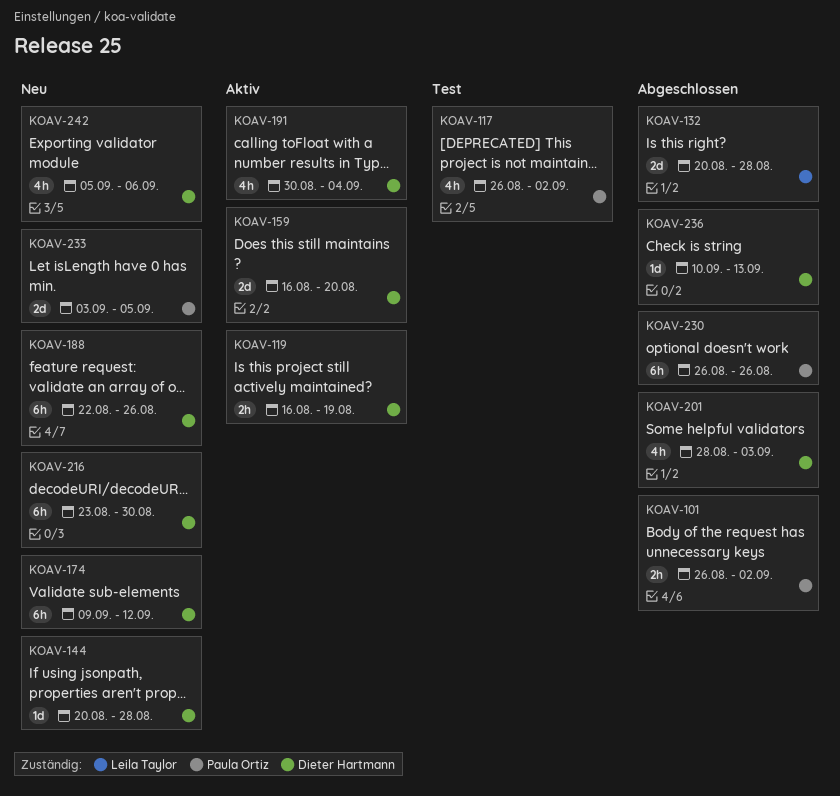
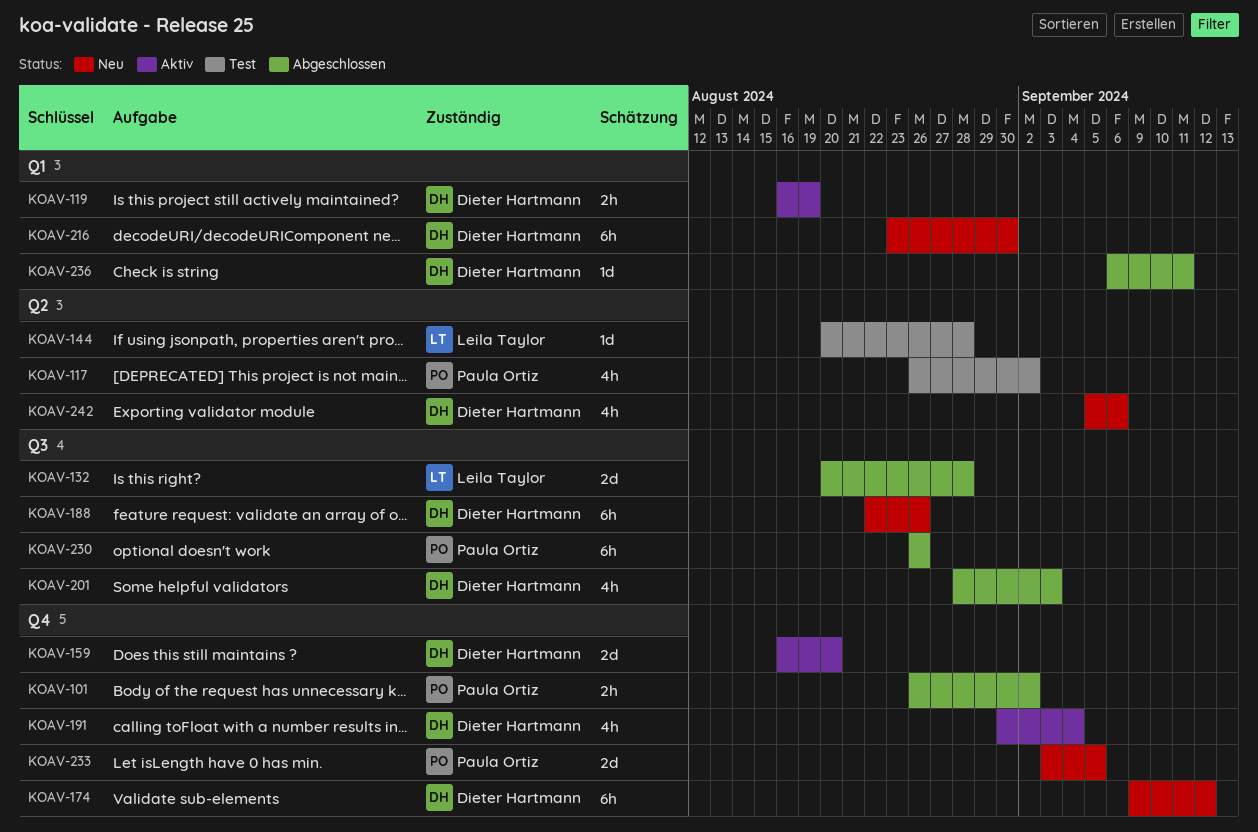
KOAV-144, status: Neu -> Test
KOAV-144, owner: Dieter Hartmann -> Leila Taylor
KOAV-236, start: Sep 10 -> Sep 6
KOAV-236, due: Sep 13 -> Sep 11

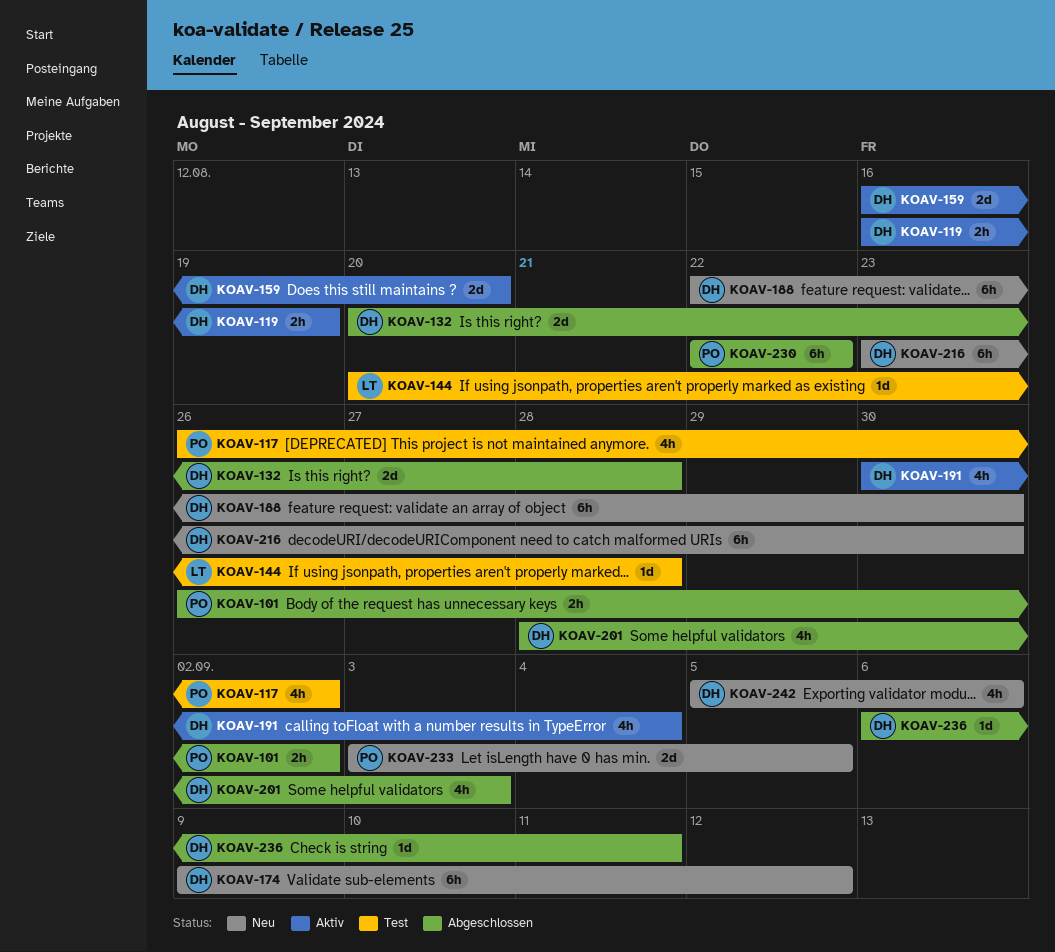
KOAV-132, owner: Leila Taylor -> Dieter Hartmann
KOAV-188, due: Aug 26 -> Aug 30
KOAV-230, start: Aug 26 -> Aug 22
KOAV-230, due: Aug 26 -> Aug 22

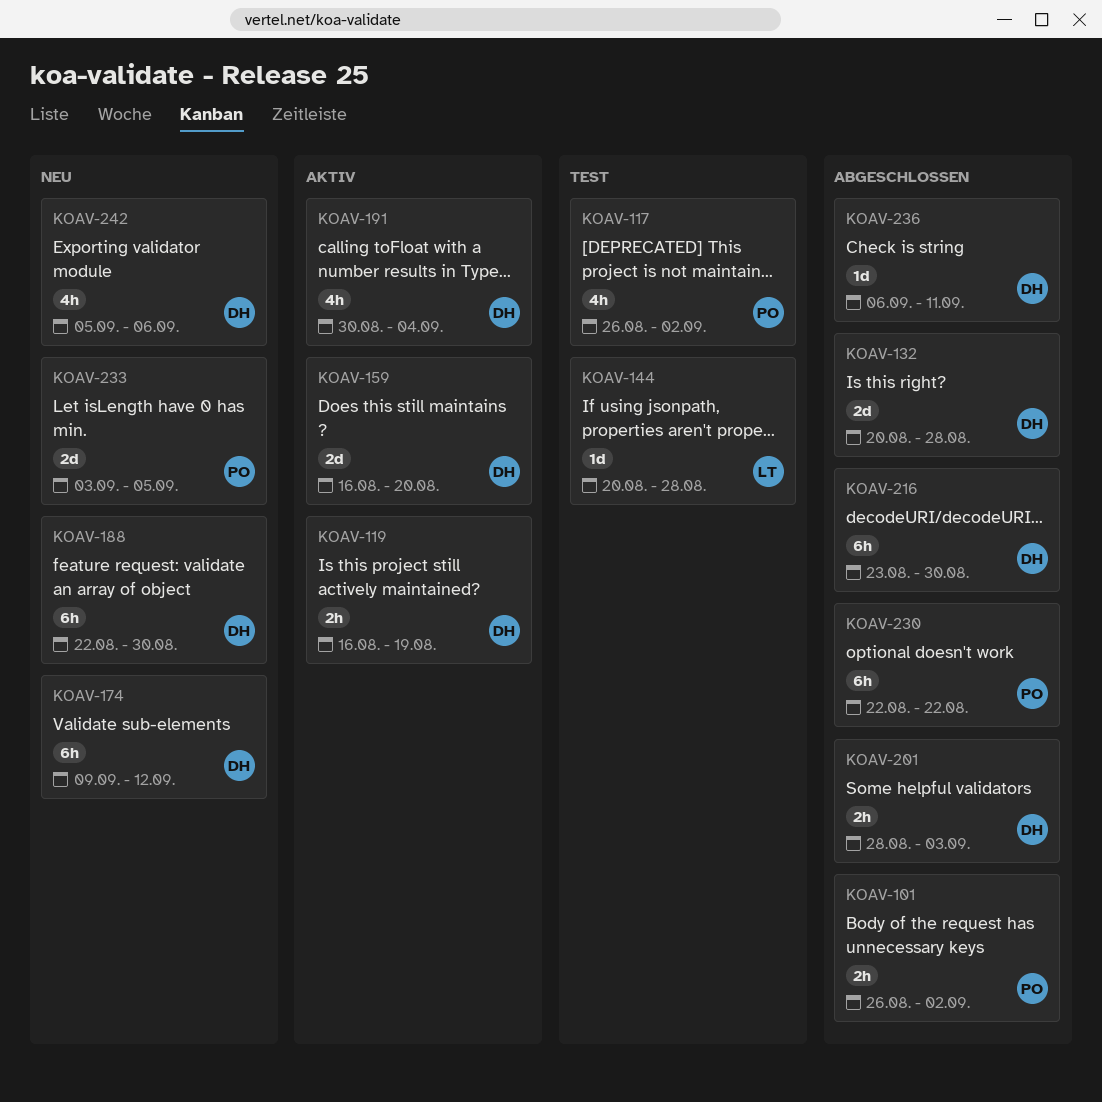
KOAV-201, estimate: 4h -> 2h
KOAV-216, status: Neu -> Abgeschlossen

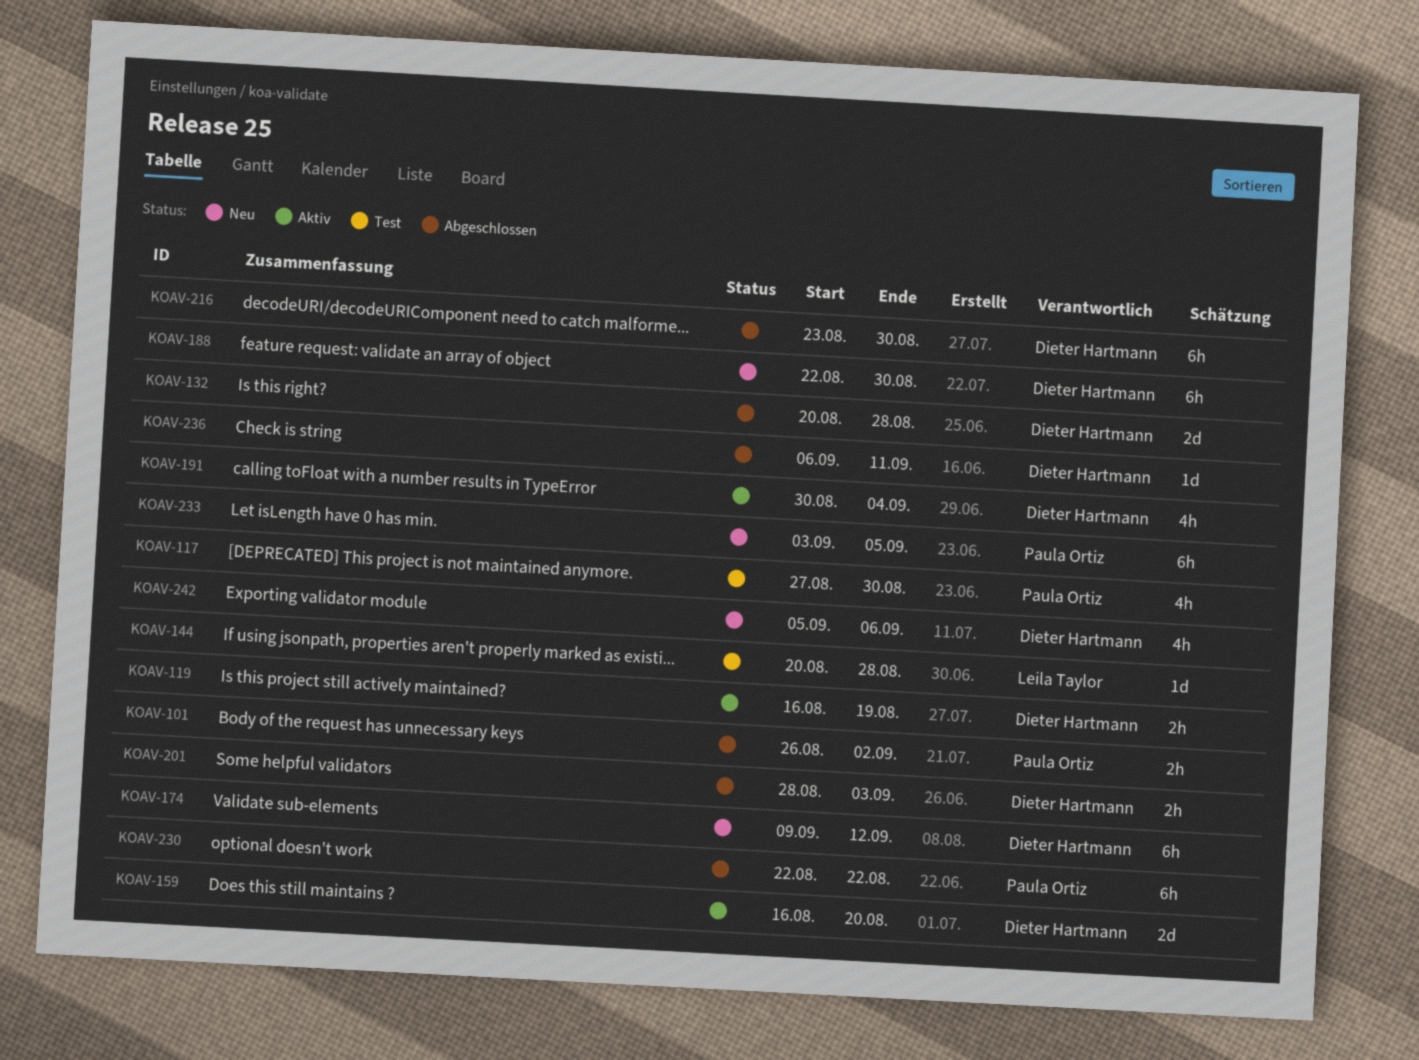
KOAV-117, start: Aug 26 -> Aug 27
KOAV-117, due: Sep 2 -> Aug 30
KOAV-233, estimate: 2d -> 6h

